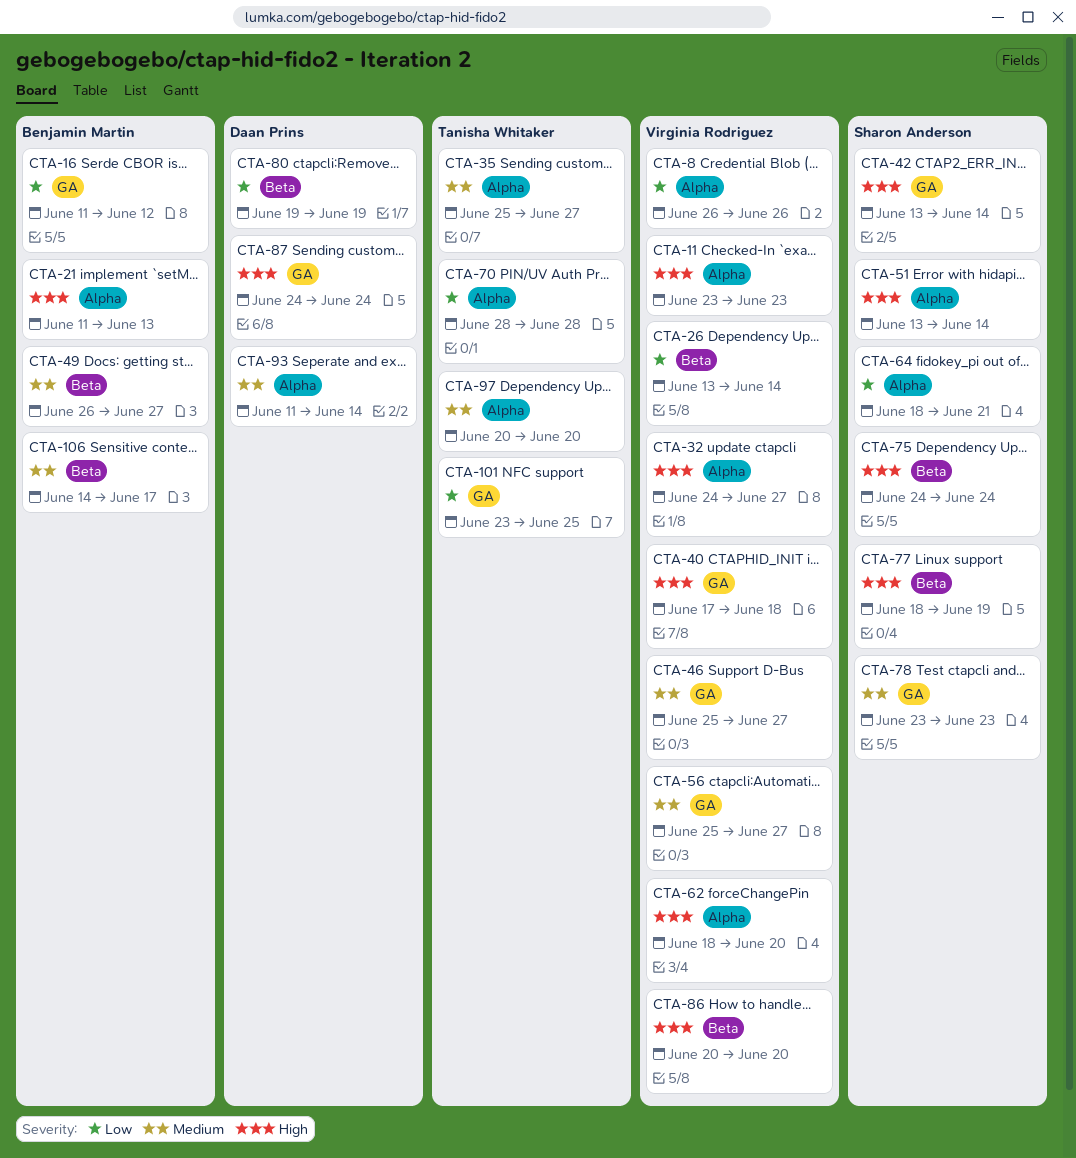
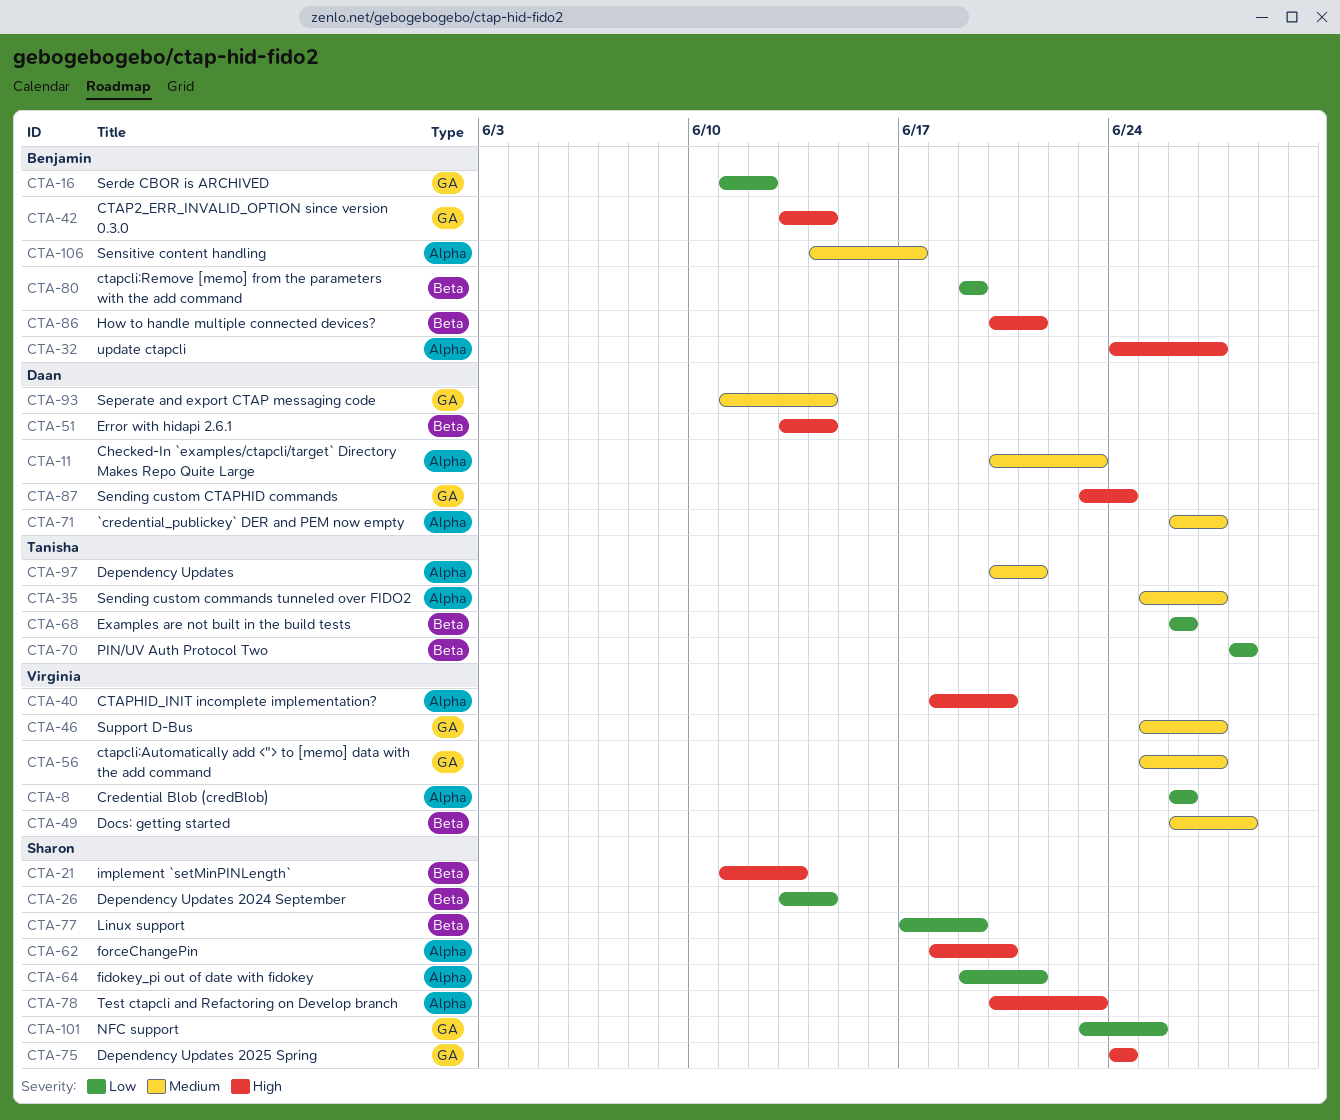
CTA-11, owner: Virginia Rodriguez -> Daan Prins
CTA-11, priority: High -> Medium
CTA-11, start: Jun 23 -> Jun 20
CTA-21, owner: Benjamin Martin -> Sharon Anderson
CTA-21, label: Alpha -> Beta
CTA-26, owner: Virginia Rodriguez -> Sharon Anderson
CTA-32, owner: Virginia Rodriguez -> Benjamin Martin
CTA-40, label: GA -> Alpha
CTA-40, start: Jun 17 -> Jun 18
CTA-40, due: Jun 18 -> Jun 20
CTA-42, owner: Sharon Anderson -> Benjamin Martin
CTA-49, owner: Benjamin Martin -> Virginia Rodriguez
CTA-49, due: Jun 27 -> Jun 28
CTA-51, owner: Sharon Anderson -> Daan Prins
CTA-51, label: Alpha -> Beta
CTA-62, owner: Virginia Rodriguez -> Sharon Anderson
CTA-64, start: Jun 18 -> Jun 19
CTA-68: none -> present
CTA-70, label: Alpha -> Beta
CTA-71: none -> present
CTA-75, label: Beta -> GA
CTA-77, priority: High -> Low
CTA-77, start: Jun 18 -> Jun 17
CTA-78, priority: Medium -> High
CTA-78, label: GA -> Alpha
CTA-78, start: Jun 23 -> Jun 20
CTA-80, owner: Daan Prins -> Benjamin Martin
CTA-86, owner: Virginia Rodriguez -> Benjamin Martin
CTA-86, due: Jun 20 -> Jun 21
CTA-87, start: Jun 24 -> Jun 23
CTA-93, label: Alpha -> GA
CTA-97, due: Jun 20 -> Jun 21
CTA-101, owner: Tanisha Whitaker -> Sharon Anderson
CTA-106, label: Beta -> Alpha

